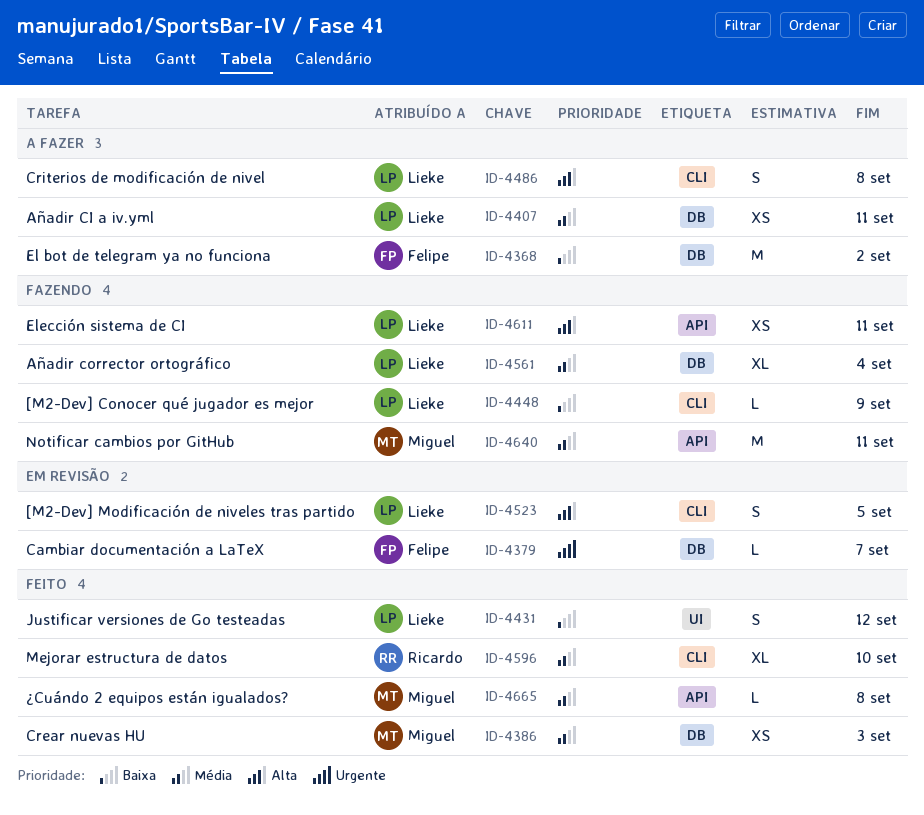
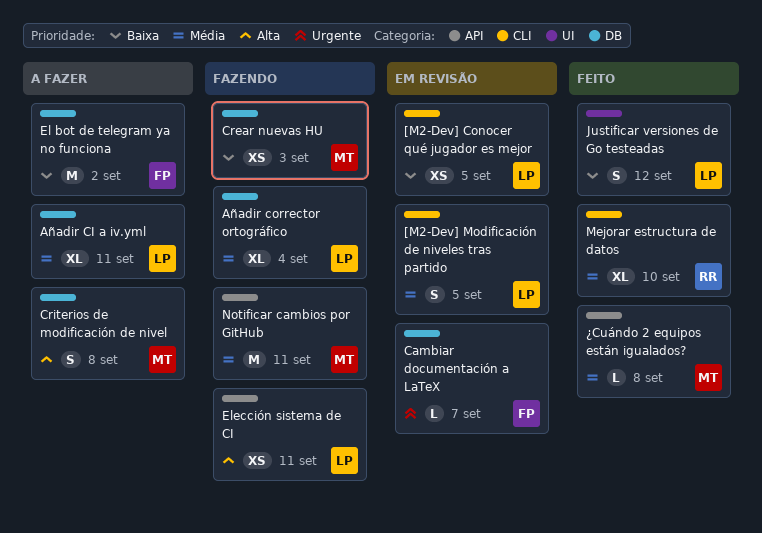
[M2-Dev] Conocer qué jugador es mejor, status: Fazendo -> Em revisão
[M2-Dev] Conocer qué jugador es mejor, estimate: L -> XS
[M2-Dev] Conocer qué jugador es mejor, due: Sep 9 -> Sep 5
[M2-Dev] Modificación de niveles tras partido, priority: Alta -> Média
Añadir CI a iv.yml, estimate: XS -> XL
Crear nuevas HU, status: Feito -> Fazendo
Crear nuevas HU, priority: Média -> Baixa
Criterios de modificación de nivel, owner: Lieke -> Miguel
Criterios de modificación de nivel, label: CLI -> DB

